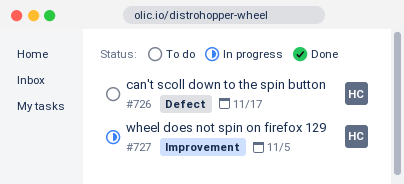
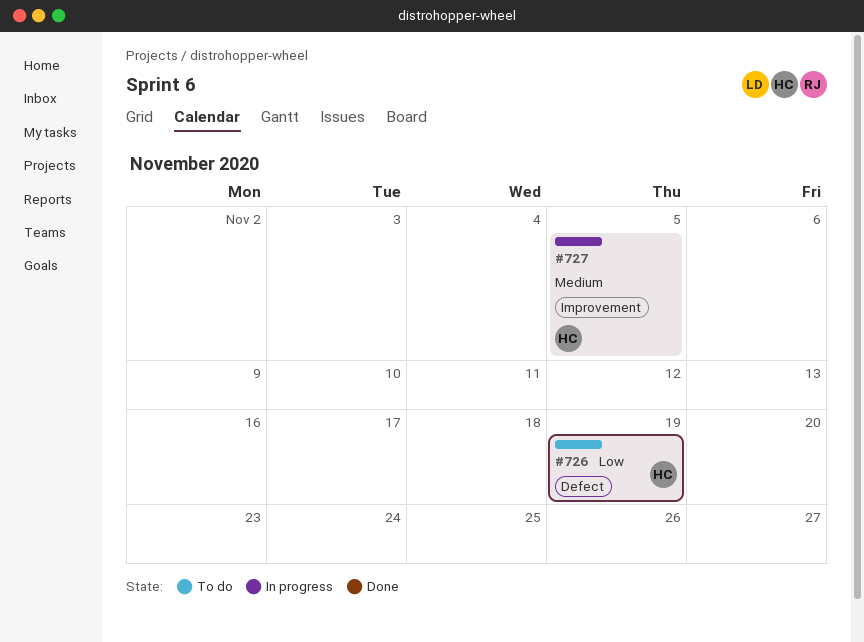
#726, due: Nov 17 -> Nov 19

